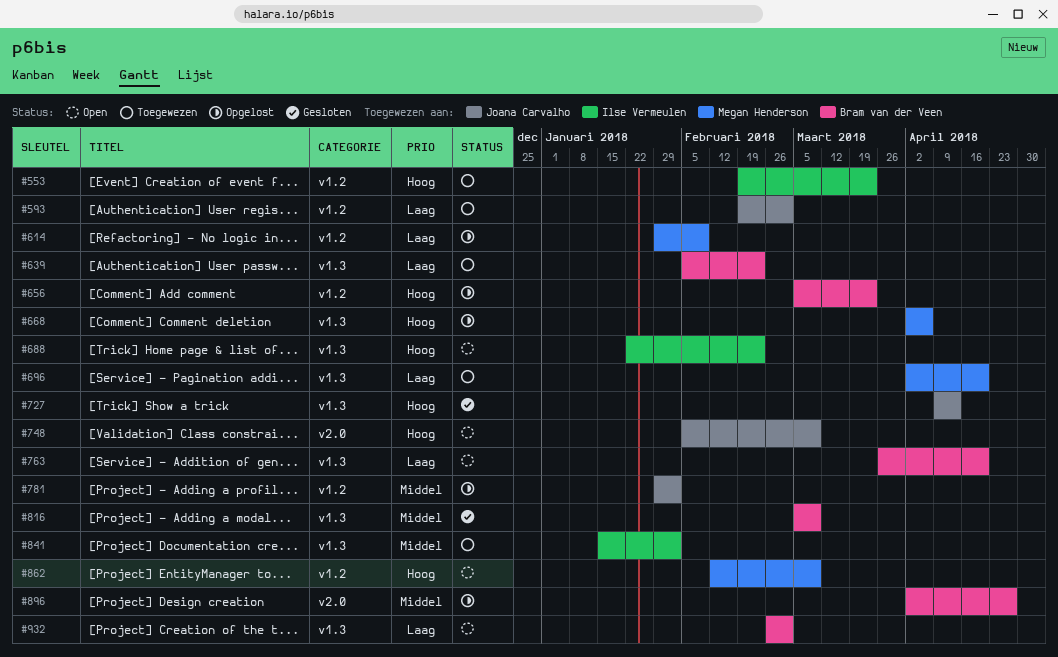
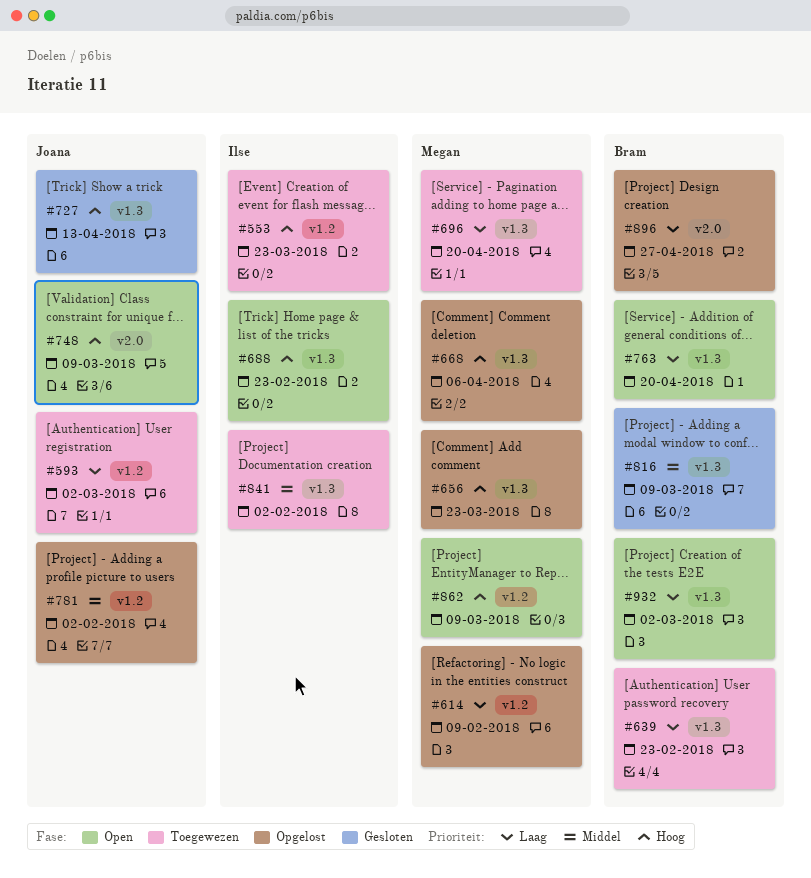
#656, owner: Bram van der Veen -> Megan Henderson
#656, label: v1.2 -> v1.3
#896, priority: Middel -> Laag

